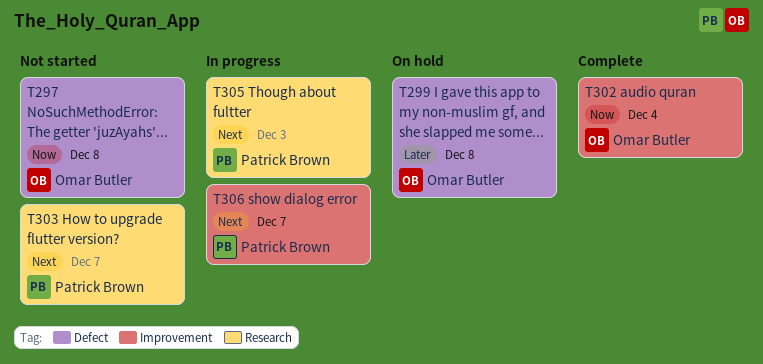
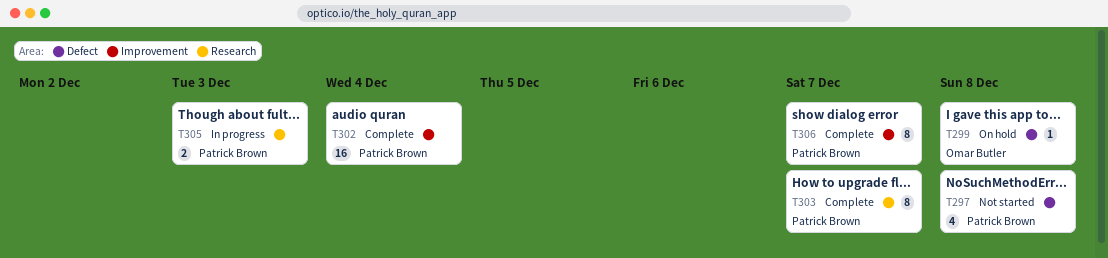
T297, owner: Omar Butler -> Patrick Brown
T302, owner: Omar Butler -> Patrick Brown
T303, status: Not started -> Complete
T306, status: In progress -> Complete

